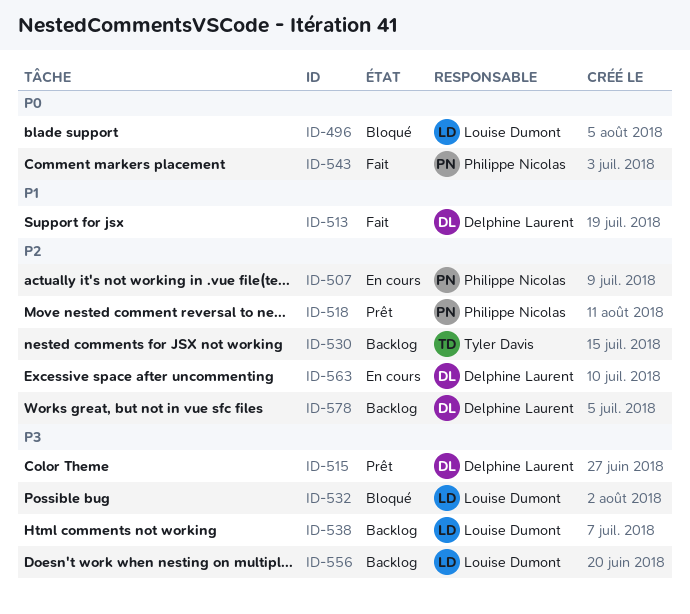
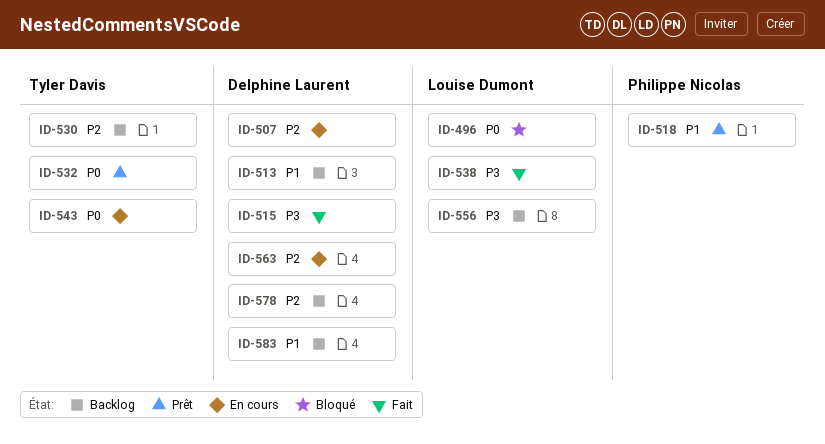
ID-507, owner: Philippe Nicolas -> Delphine Laurent
ID-513, status: Fait -> Backlog
ID-515, status: Prêt -> Fait
ID-518, priority: P2 -> P1
ID-532, status: Bloqué -> Prêt
ID-532, owner: Louise Dumont -> Tyler Davis
ID-532, priority: P3 -> P0
ID-538, status: Backlog -> Fait
ID-543, status: Fait -> En cours
ID-543, owner: Philippe Nicolas -> Tyler Davis
ID-583: none -> present

